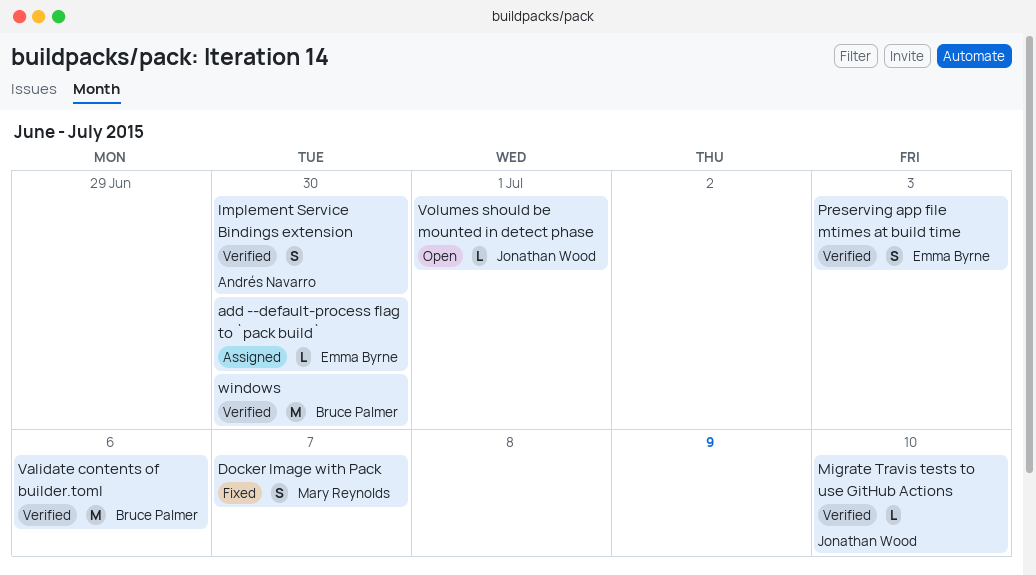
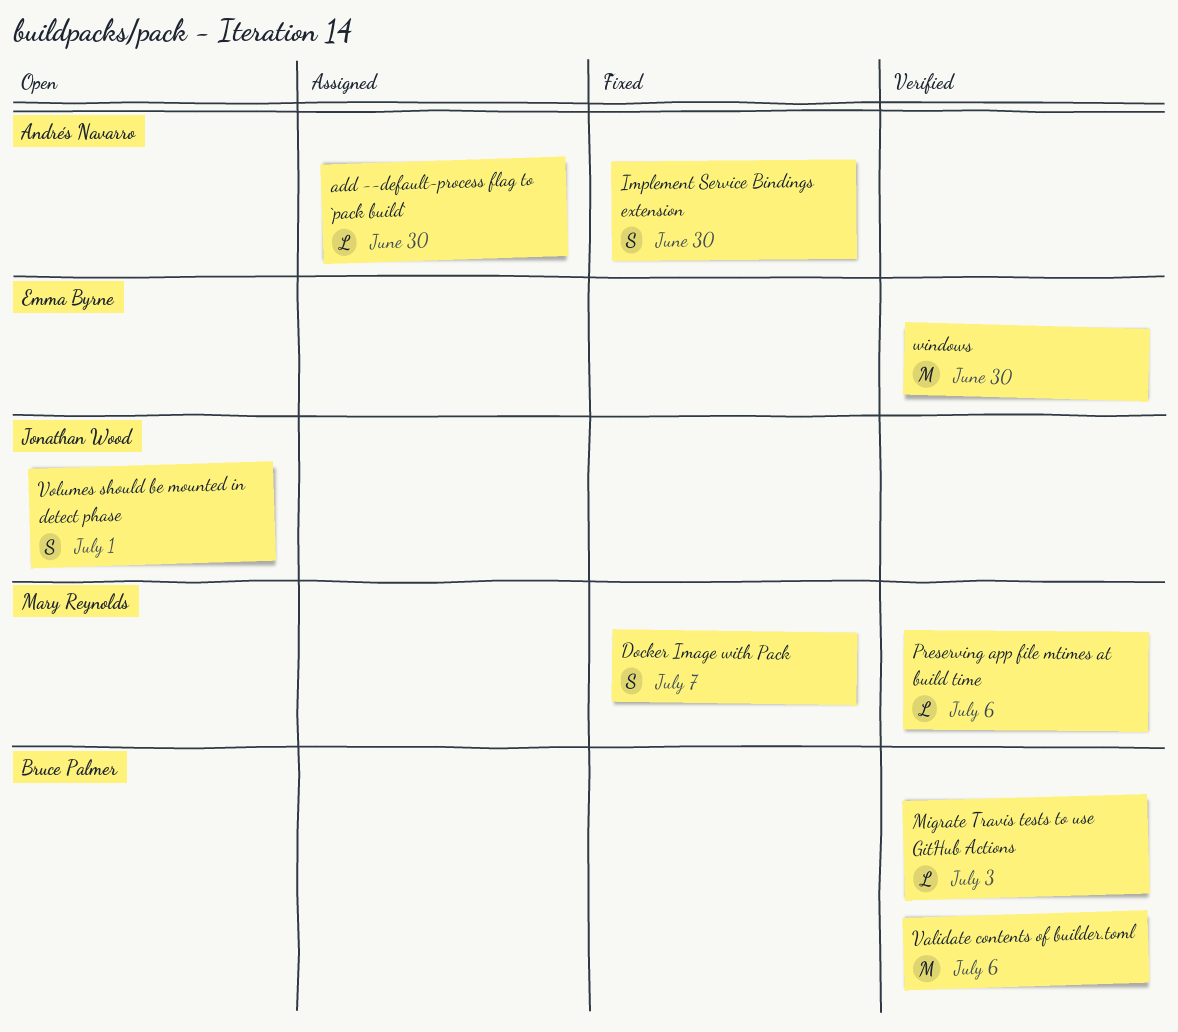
add --default-process flag to `pack build`, owner: Emma Byrne -> Andrés Navarro
Implement Service Bindings extension, status: Verified -> Fixed
Migrate Travis tests to use GitHub Actions, owner: Jonathan Wood -> Bruce Palmer
Migrate Travis tests to use GitHub Actions, due: Jul 10 -> Jul 3
Preserving app file mtimes at build time, owner: Emma Byrne -> Mary Reynolds
Preserving app file mtimes at build time, estimate: S -> L
Preserving app file mtimes at build time, due: Jul 3 -> Jul 6
Volumes should be mounted in detect phase, estimate: L -> S
windows, owner: Bruce Palmer -> Emma Byrne

